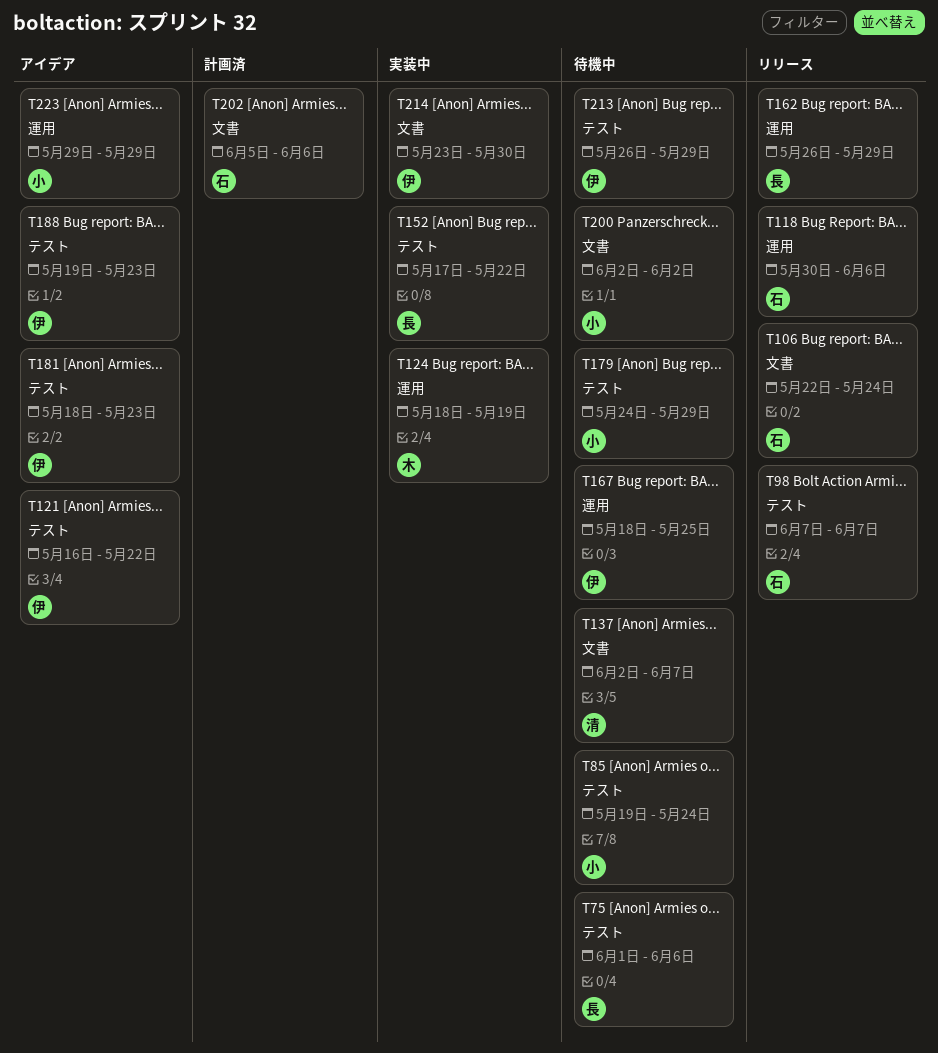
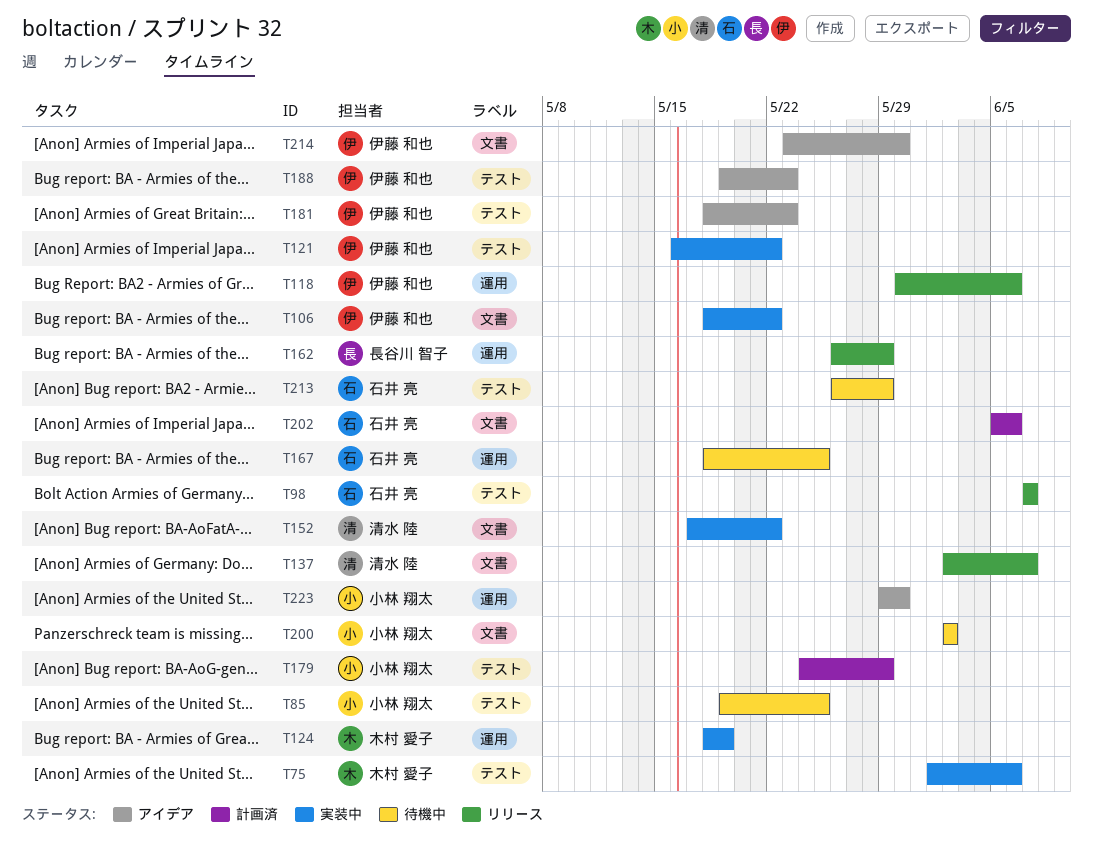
T75, status: 待機中 -> 実装中
T75, owner: 長谷川 智子 -> 木村 愛子
T85, due: May 24 -> May 25
T106, status: リリース -> 実装中
T106, owner: 石井 亮 -> 伊藤 和也
T106, start: May 22 -> May 18
T106, due: May 24 -> May 22
T118, owner: 石井 亮 -> 伊藤 和也
T121, status: アイデア -> 実装中
T137, status: 待機中 -> リリース
T152, owner: 長谷川 智子 -> 清水 陸
T152, label: テスト -> 文書
T167, owner: 伊藤 和也 -> 石井 亮
T179, status: 待機中 -> 計画済
T213, owner: 伊藤 和也 -> 石井 亮
T214, status: 実装中 -> アイデア
T223, due: May 29 -> May 30

